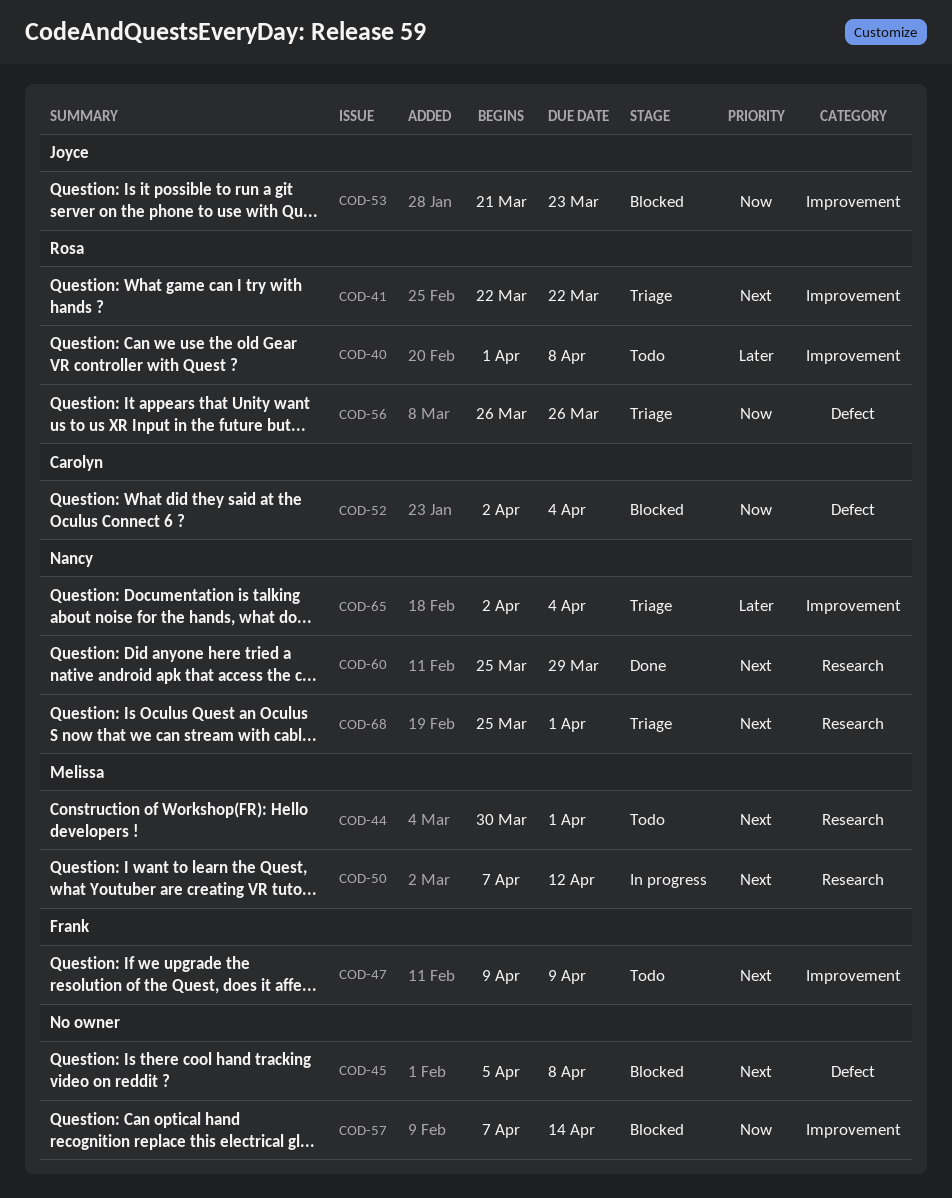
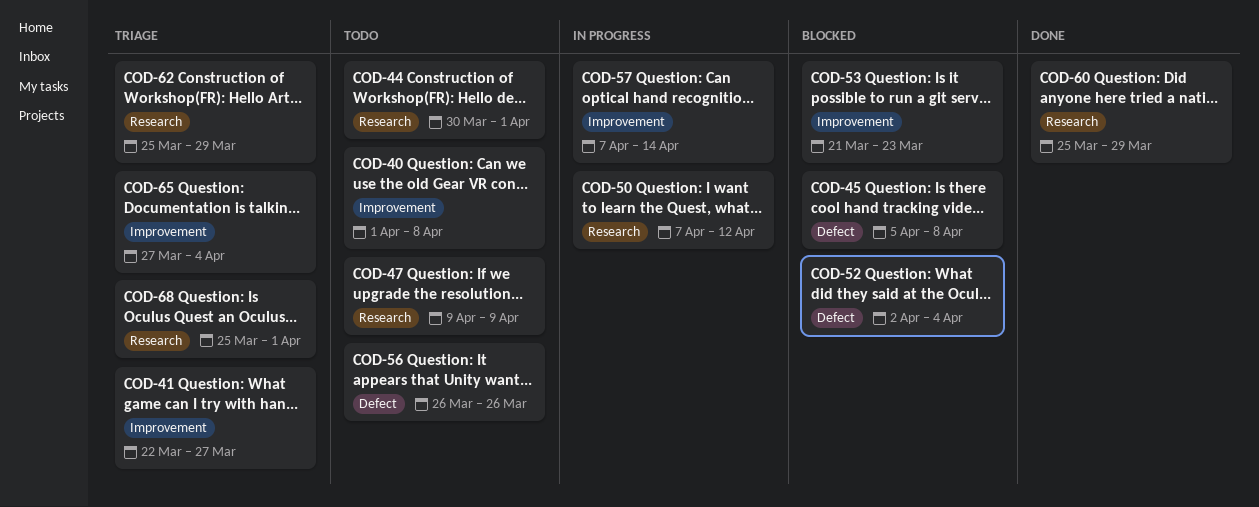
COD-41, due: Mar 22 -> Mar 27
COD-47, label: Improvement -> Research
COD-56, status: Triage -> Todo
COD-57, status: Blocked -> In progress
COD-62: none -> present
COD-65, start: Apr 2 -> Mar 27

